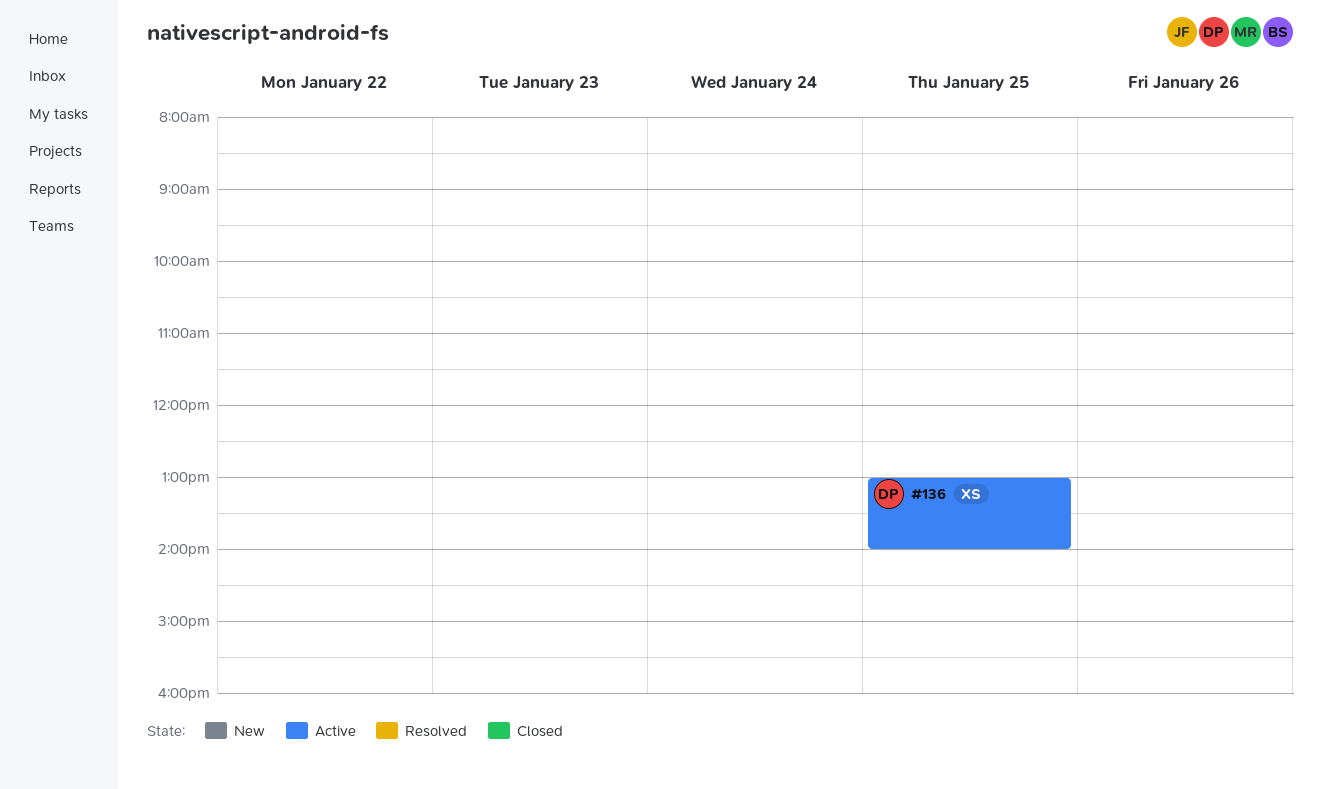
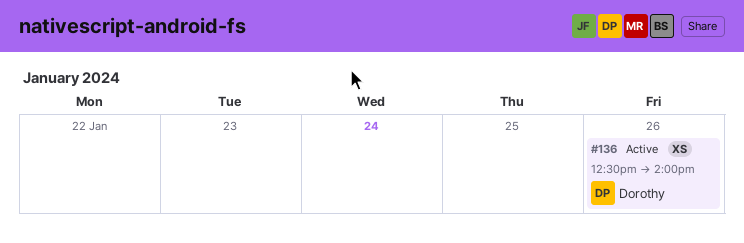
#136, day: Jan 25 -> Jan 26
#136, begins: 13:00 -> 12:30

